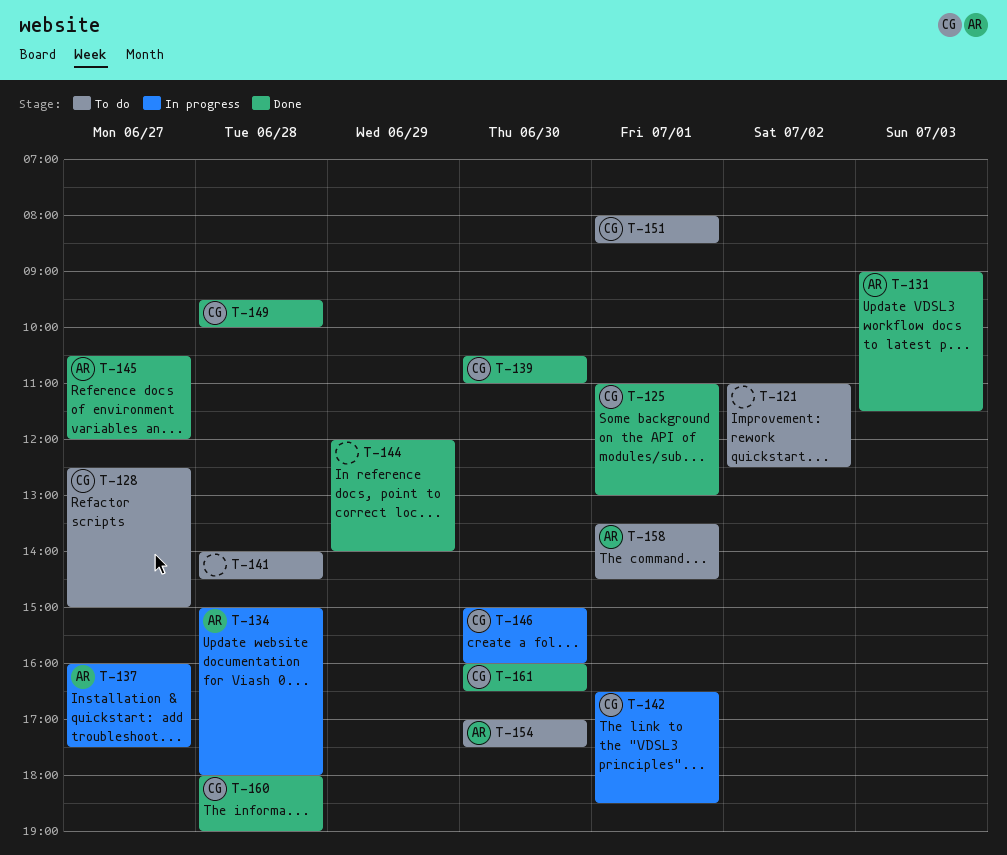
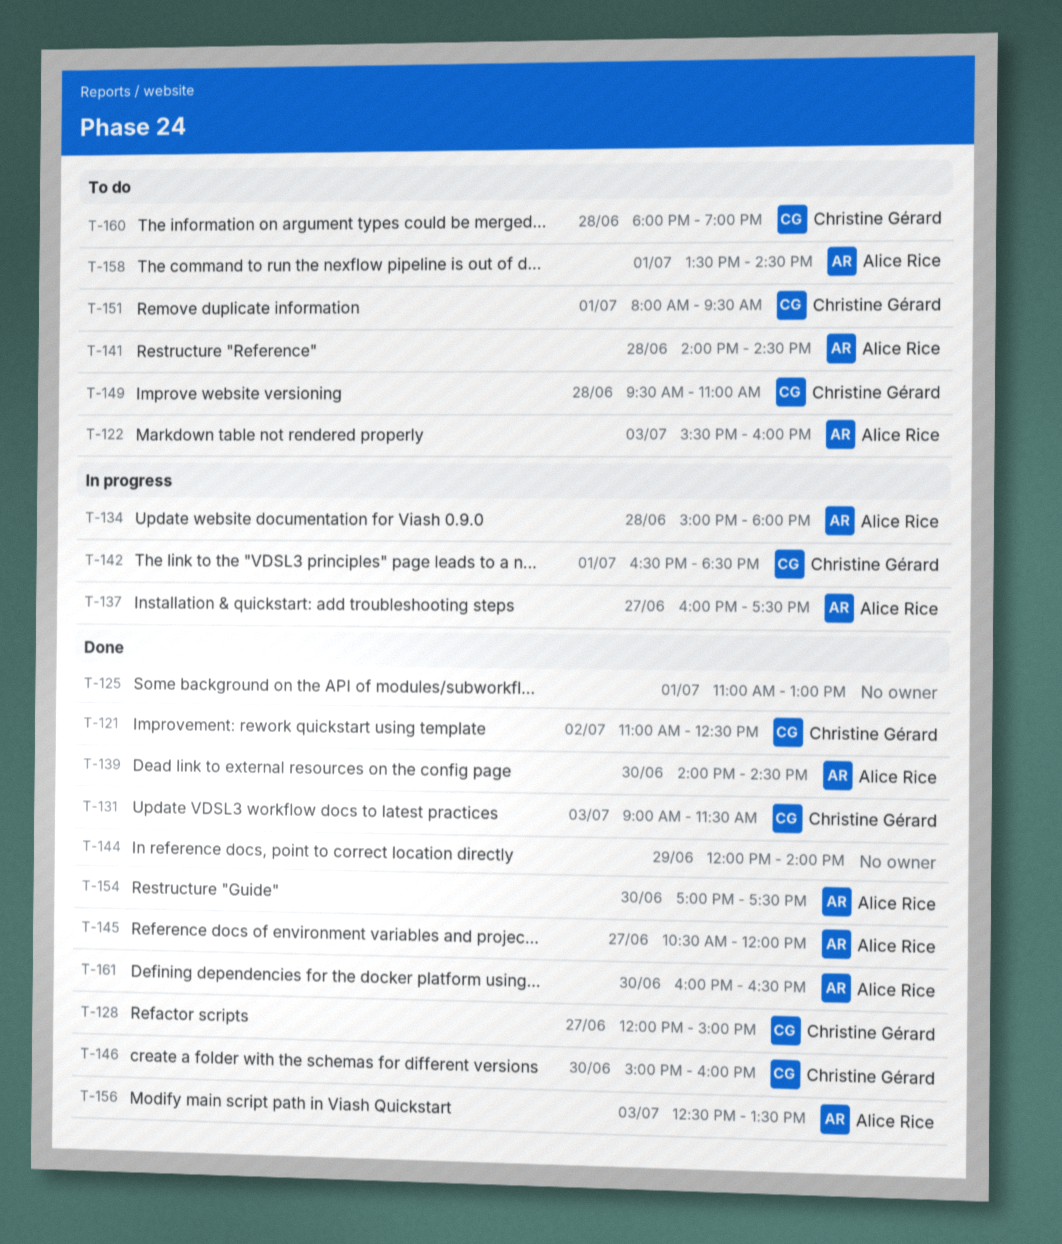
T-121, status: To do -> Done
T-121, owner: none -> Christine Gérard
T-122: none -> present
T-125, owner: Christine Gérard -> none
T-128, status: To do -> Done
T-128, begins: 12:30 -> 12:00
T-131, owner: Alice Rice -> Christine Gérard
T-139, owner: Christine Gérard -> Alice Rice
T-139, begins: 10:30 -> 14:00
T-139, ends: 11:00 -> 14:30
T-141, owner: none -> Alice Rice
T-146, status: In progress -> Done
T-149, status: Done -> To do
T-149, ends: 10:00 -> 11:00
T-151, ends: 08:30 -> 09:30
T-154, status: To do -> Done
T-156: none -> present
T-160, status: Done -> To do
T-161, owner: Christine Gérard -> Alice Rice

